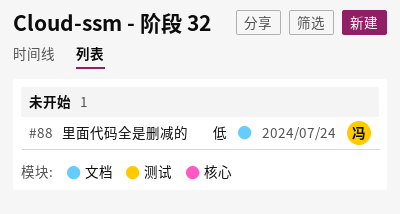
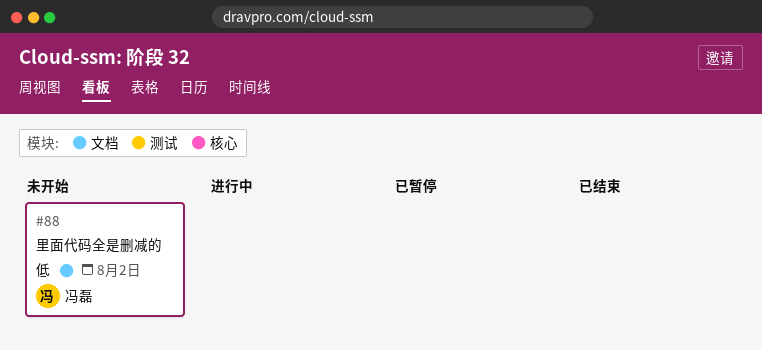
#88, due: Jul 24 -> Aug 2

